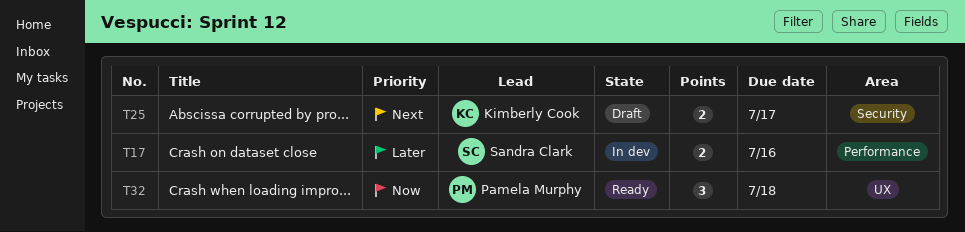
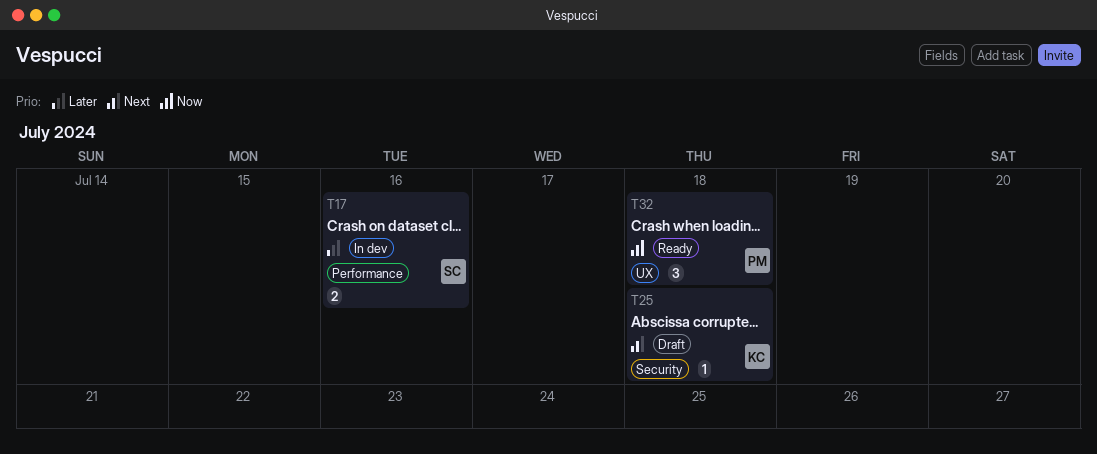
T25, estimate: 2 -> 1
T25, due: Jul 17 -> Jul 18

